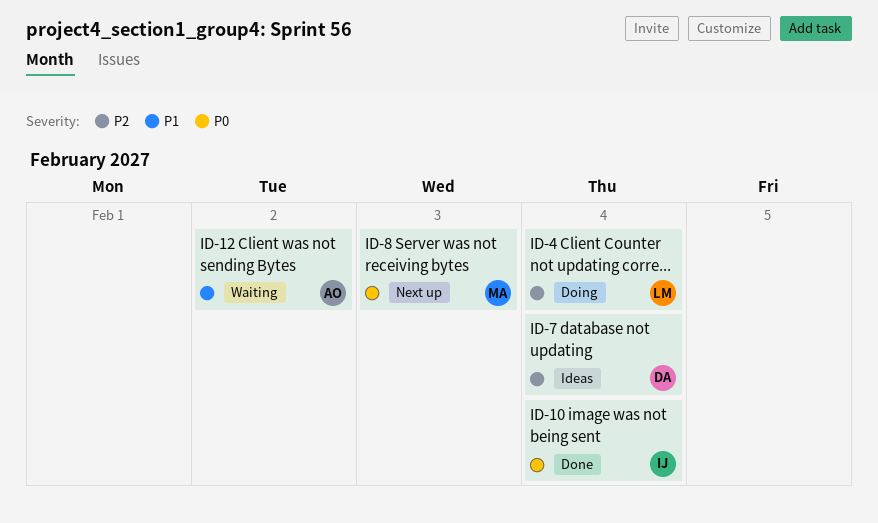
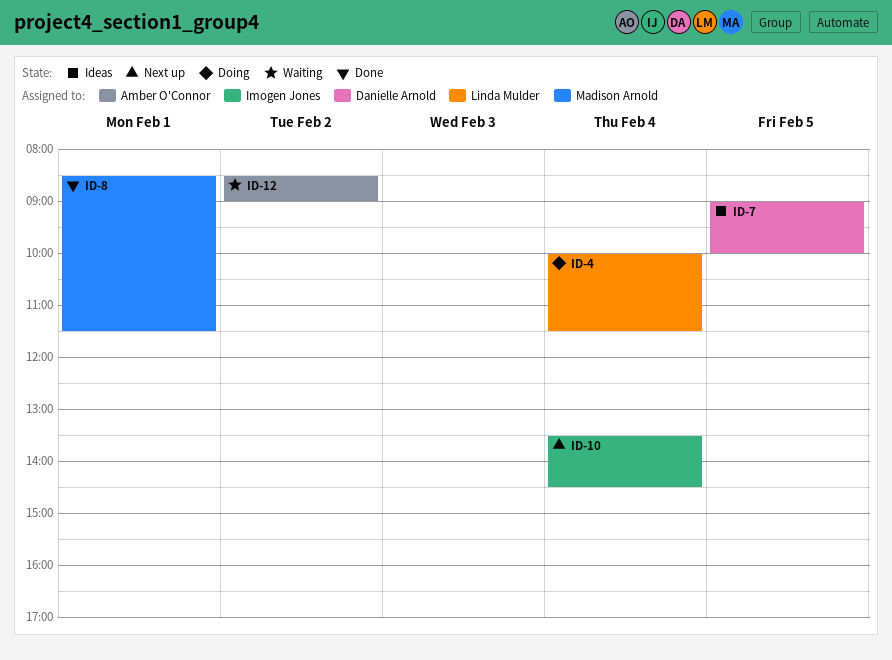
ID-7, day: Feb 4 -> Feb 5
ID-8, status: Next up -> Done
ID-8, day: Feb 3 -> Feb 1
ID-10, status: Done -> Next up

